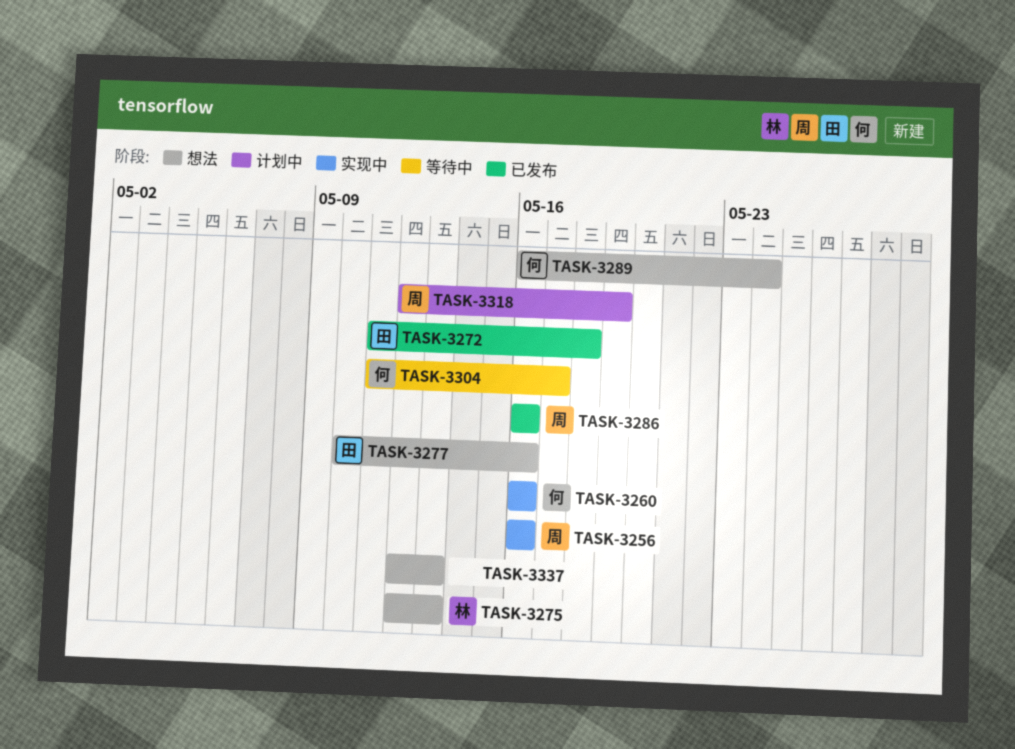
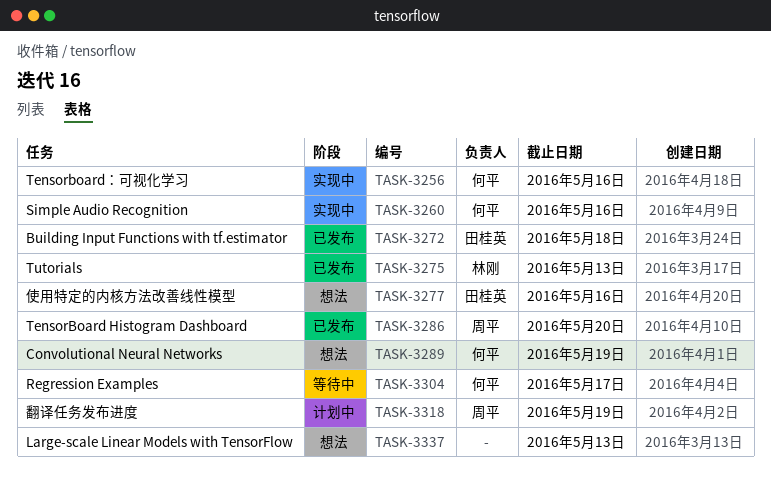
TASK-3256, owner: 周平 -> 何平
TASK-3275, status: 想法 -> 已发布
TASK-3286, due: May 16 -> May 20
TASK-3289, due: May 24 -> May 19

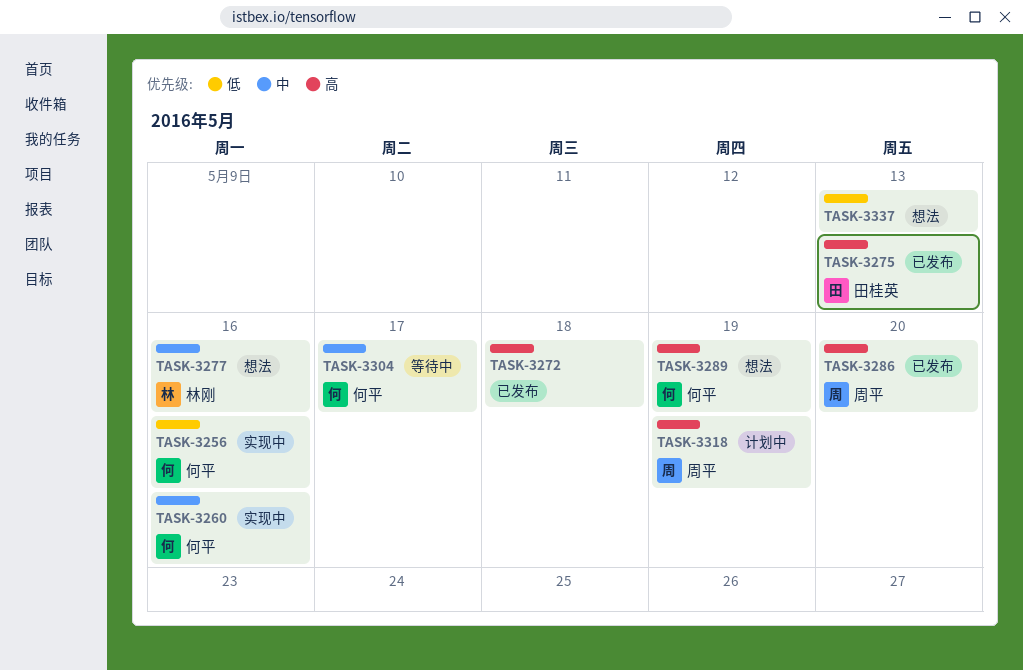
TASK-3272, owner: 田桂英 -> none
TASK-3275, owner: 林刚 -> 田桂英
TASK-3277, owner: 田桂英 -> 林刚

